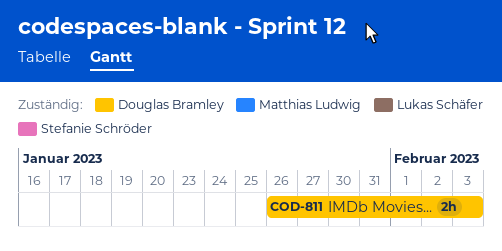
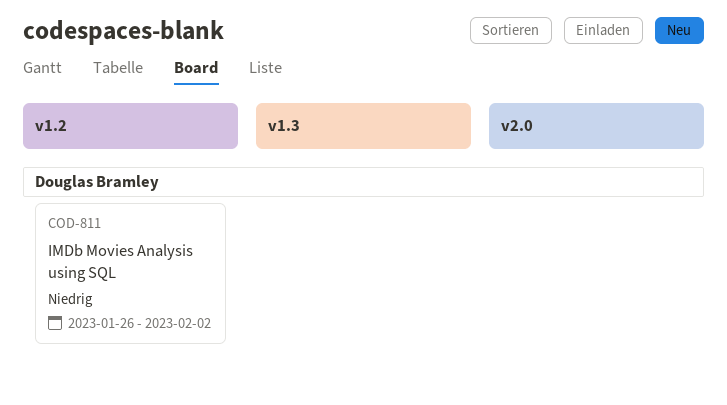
COD-811, due: Feb 3 -> Feb 2

